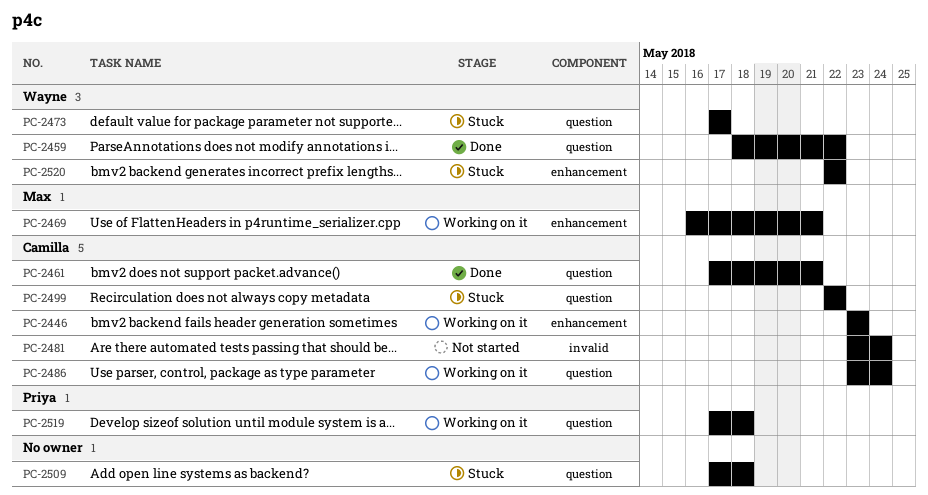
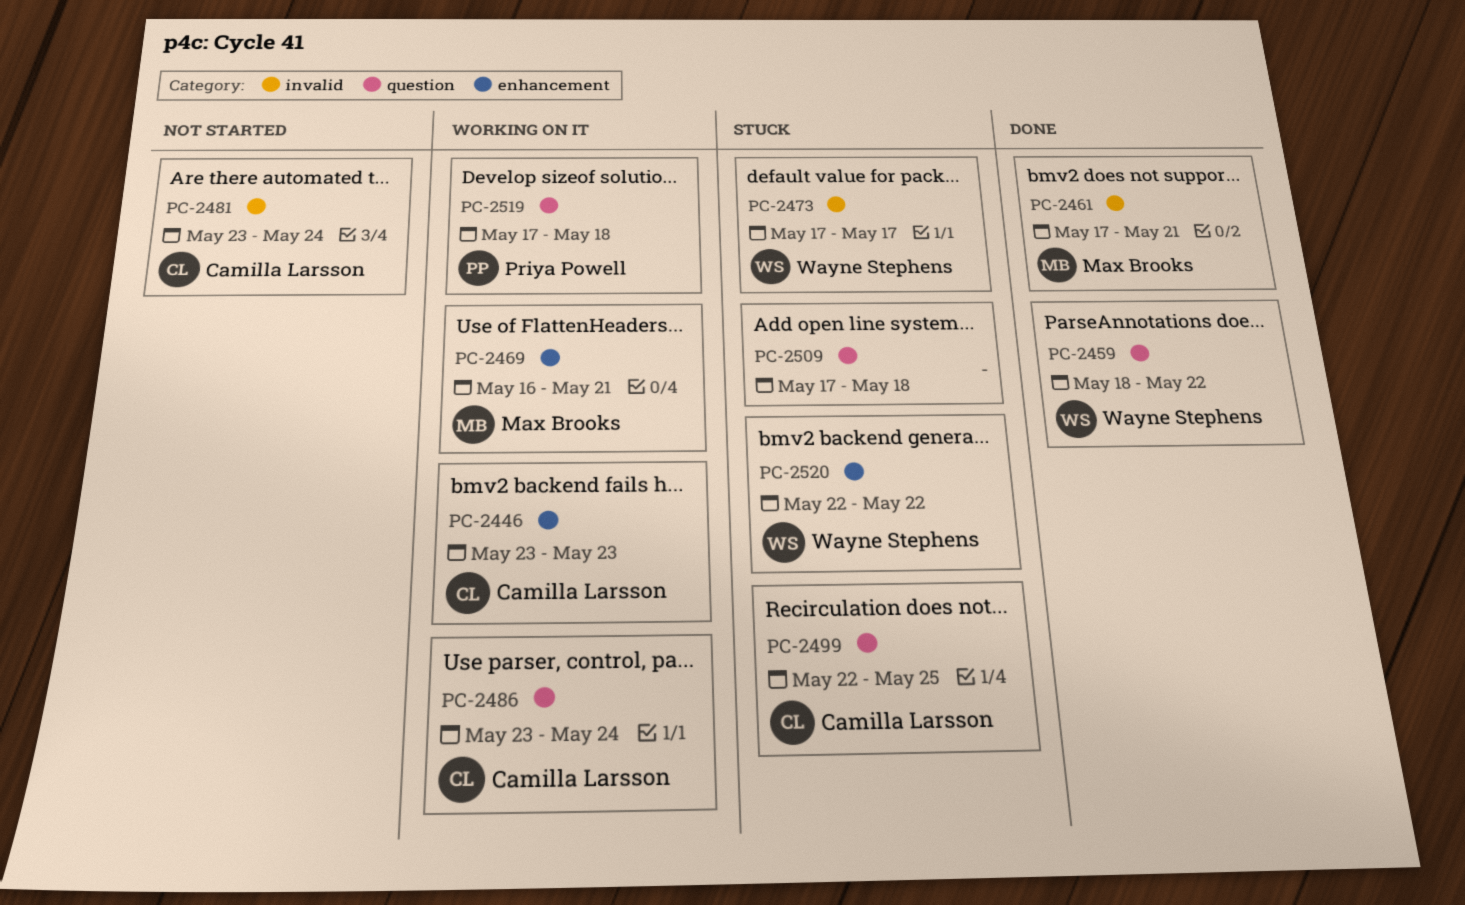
PC-2461, owner: Camilla Larsson -> Max Brooks
PC-2461, label: question -> invalid
PC-2473, label: question -> invalid
PC-2499, due: May 22 -> May 25

